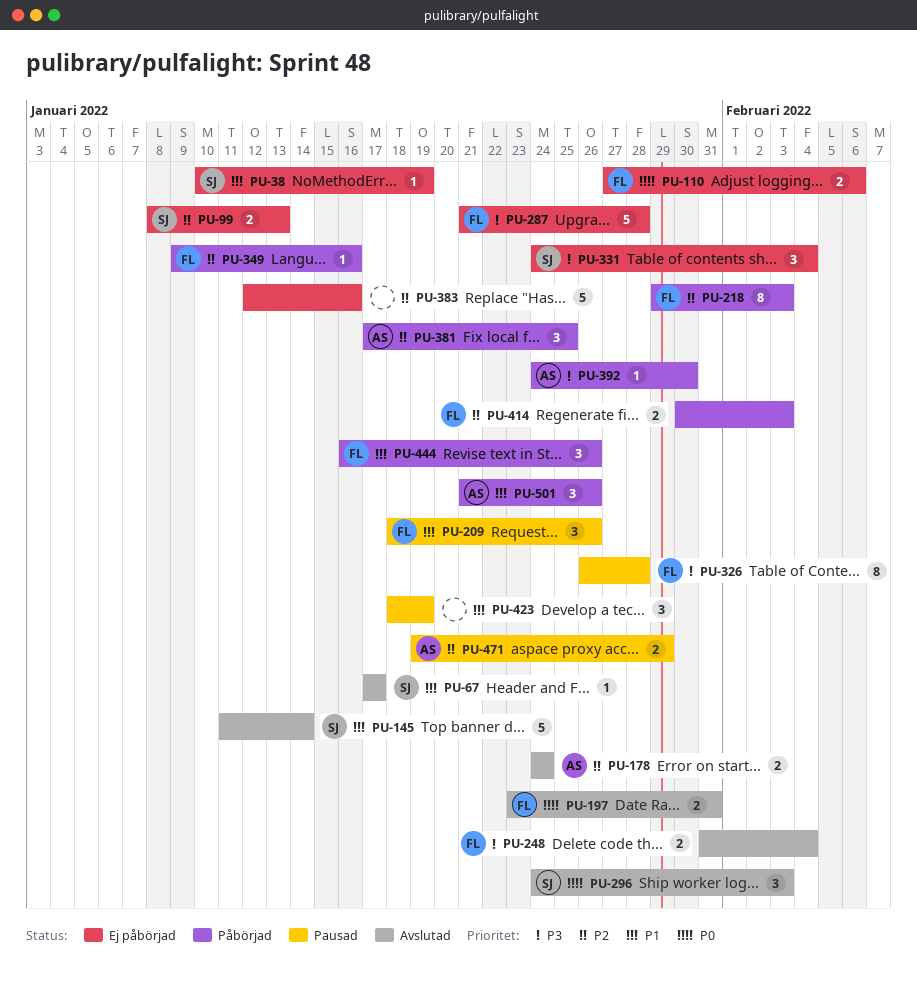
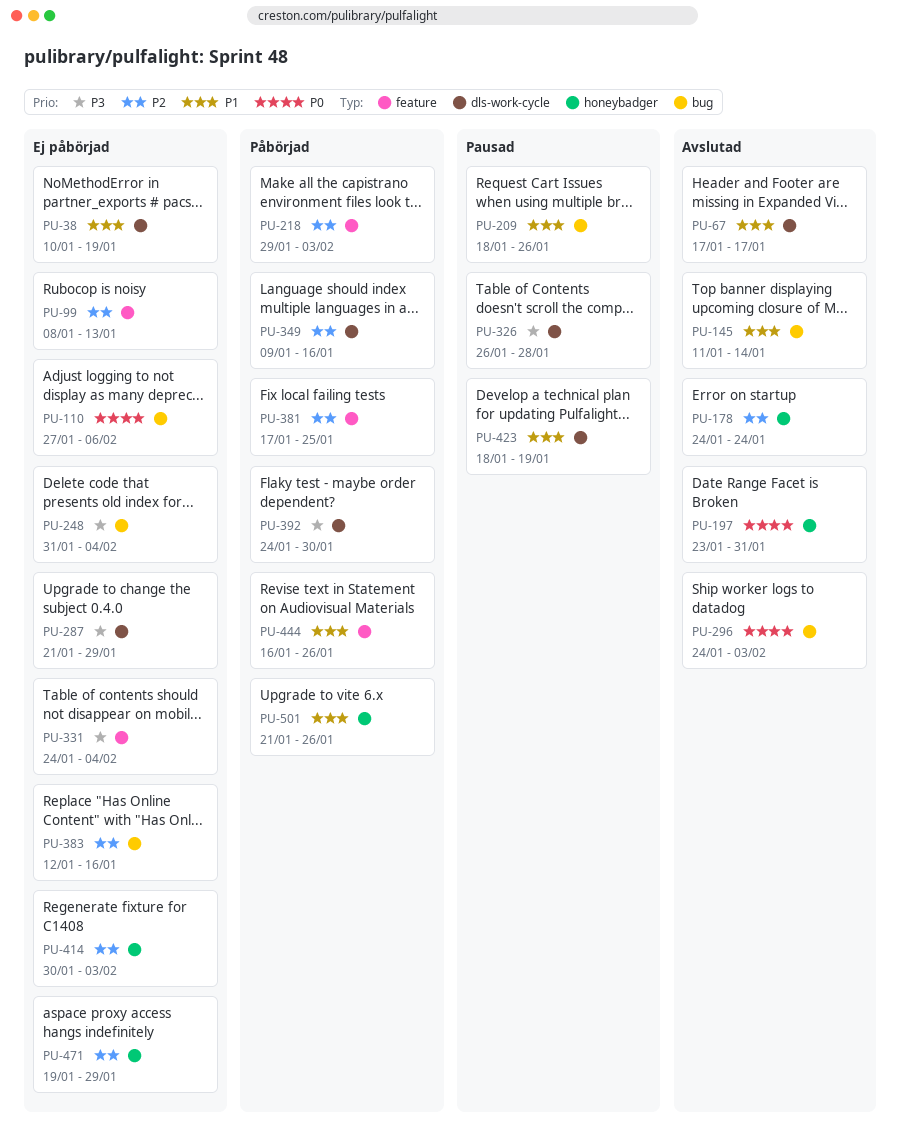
PU-248, status: Avslutad -> Ej påbörjad
PU-287, due: Jan 28 -> Jan 29
PU-414, status: Påbörjad -> Ej påbörjad
PU-471, status: Pausad -> Ej påbörjad

